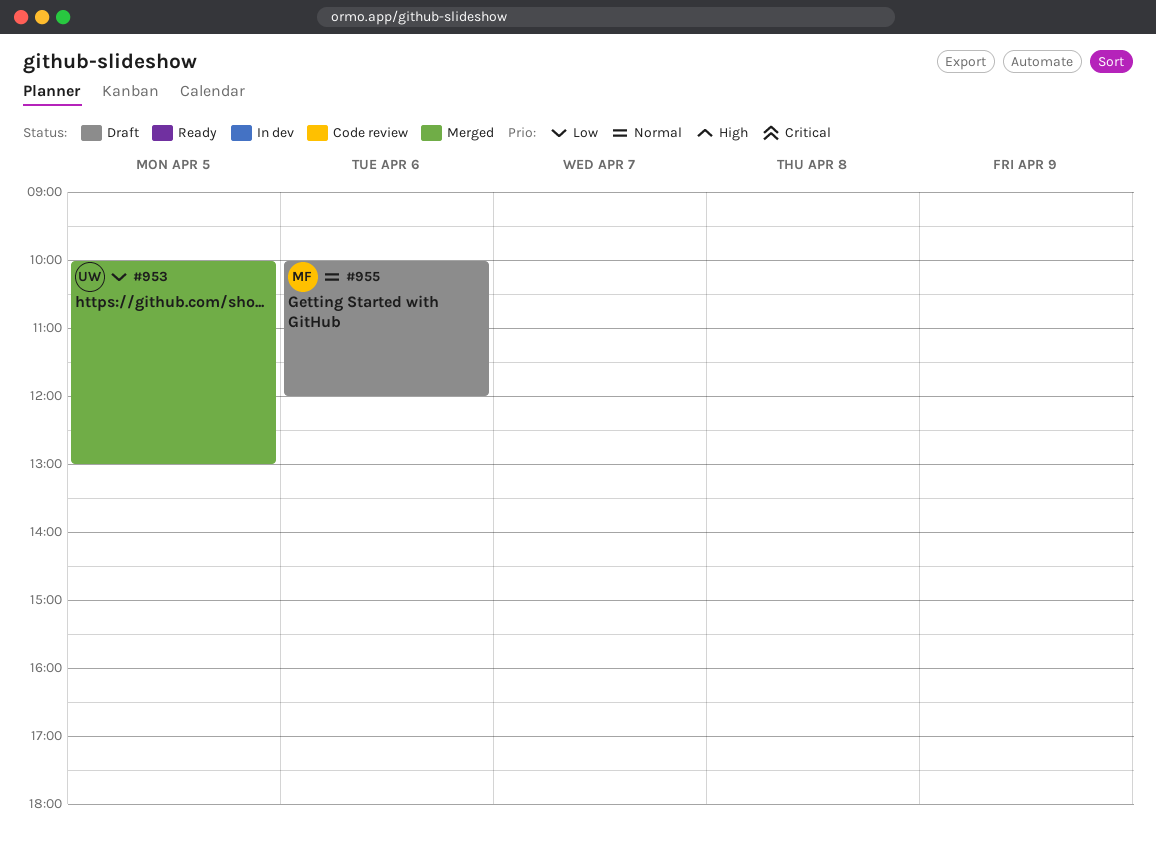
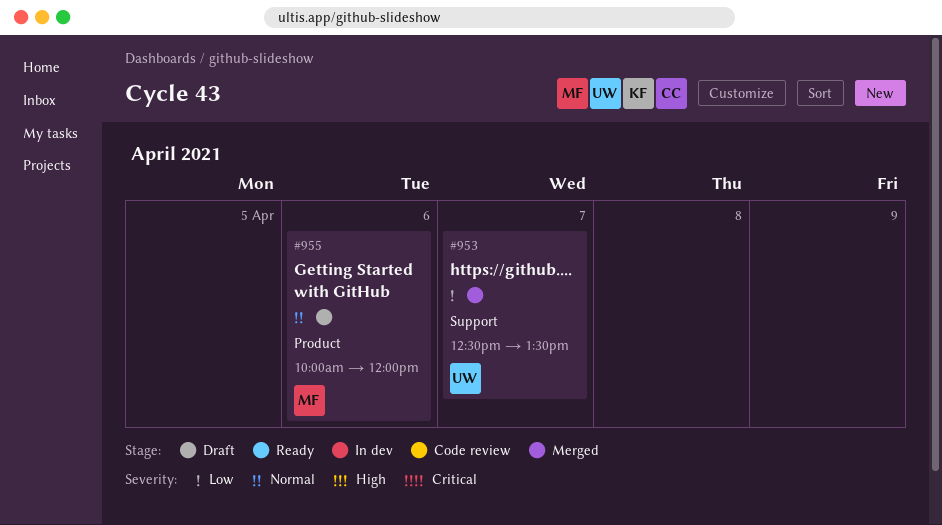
#953, day: Apr 5 -> Apr 7
#953, begins: 10:00 -> 12:30
#953, ends: 13:00 -> 13:30

